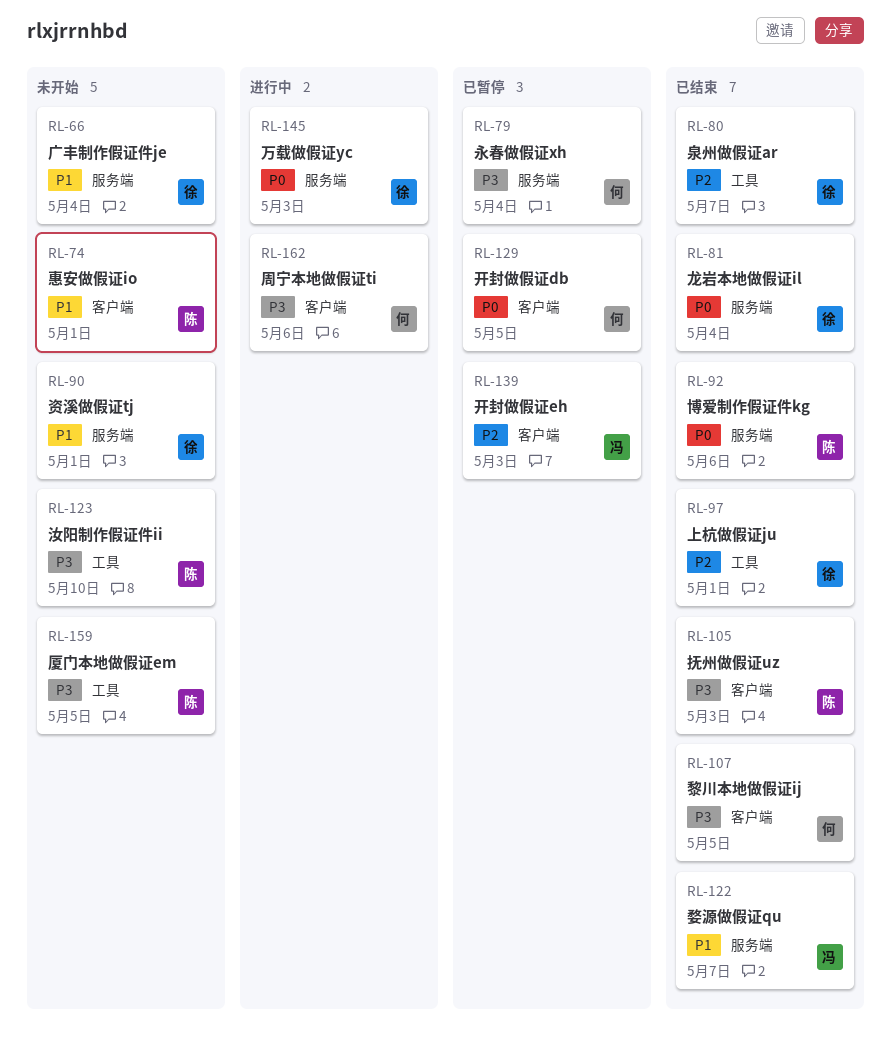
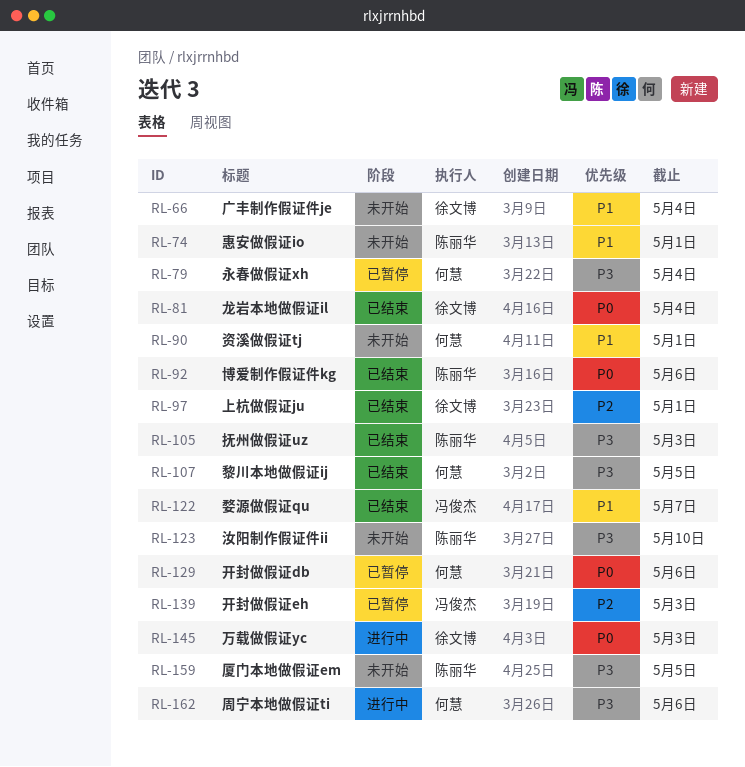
RL-80: present -> none
RL-90, owner: 徐文博 -> 何慧
RL-129, due: May 5 -> May 6

